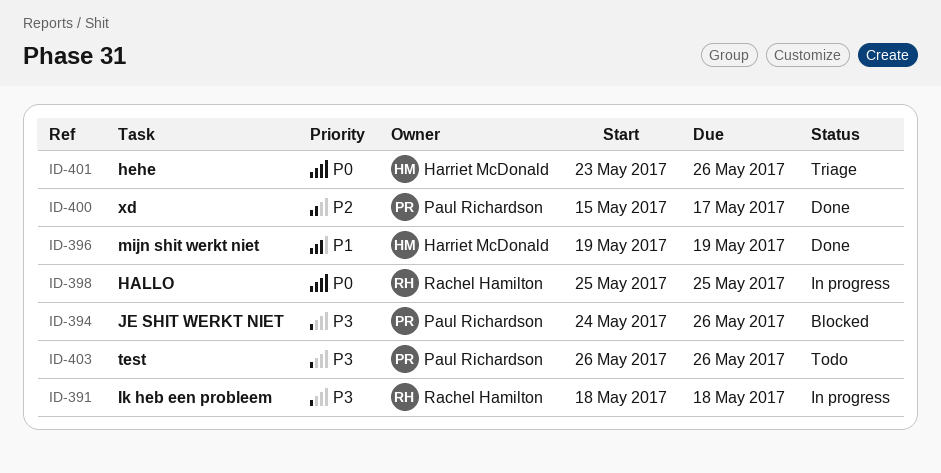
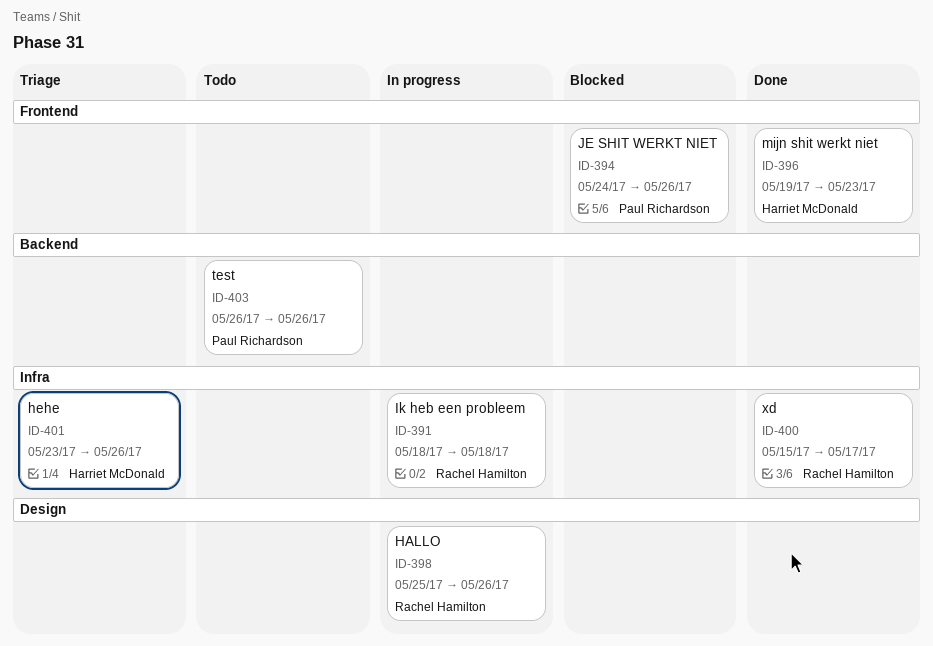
ID-396, due: May 19 -> May 23
ID-398, due: May 25 -> May 26
ID-400, owner: Paul Richardson -> Rachel Hamilton

